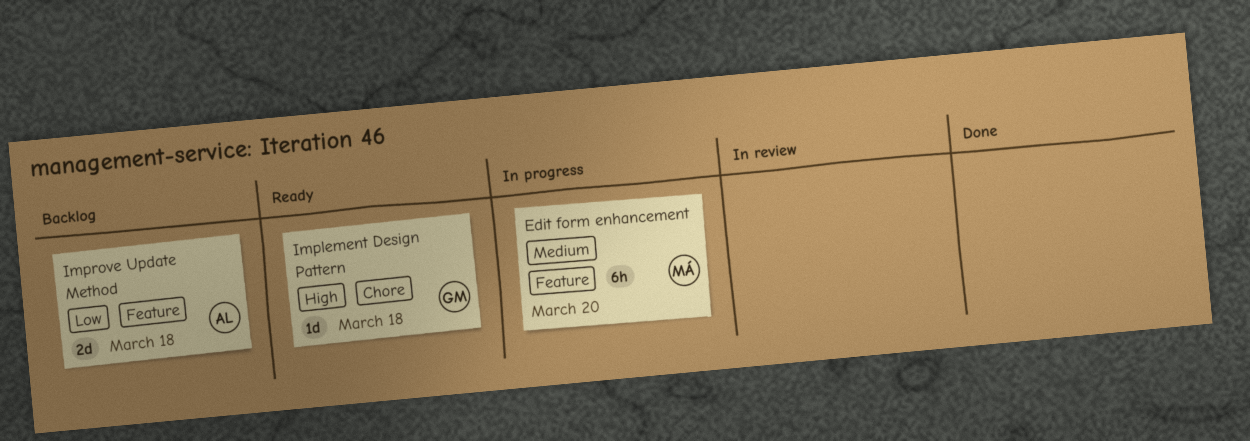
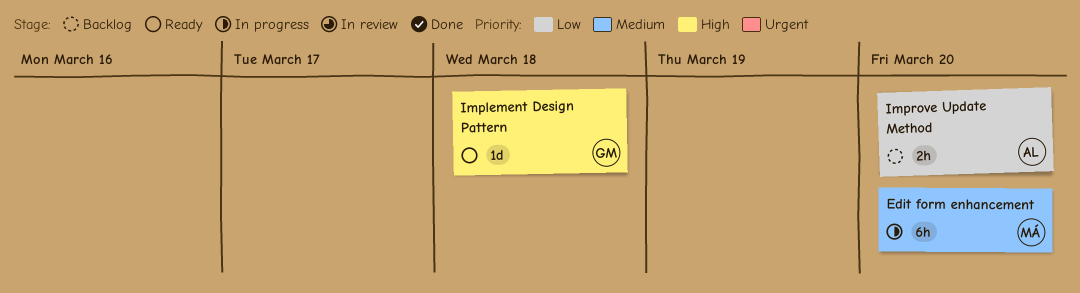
Improve Update Method, estimate: 2d -> 2h
Improve Update Method, due: Mar 18 -> Mar 20

